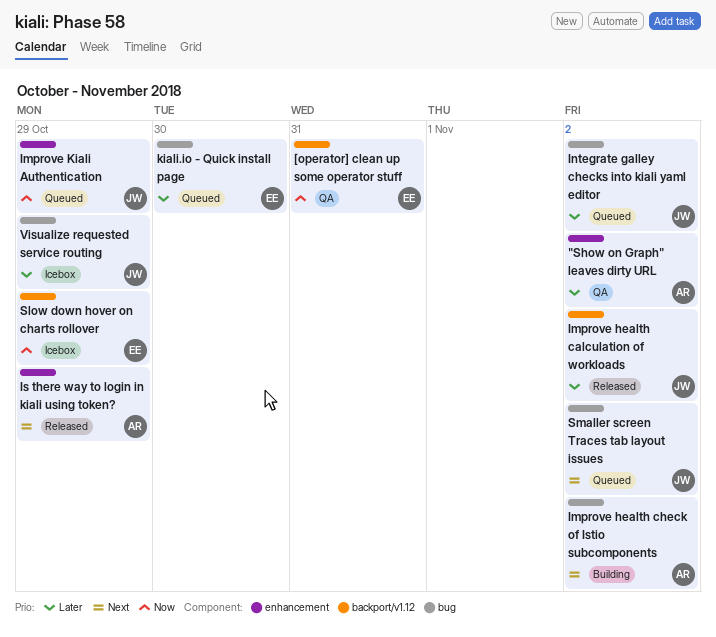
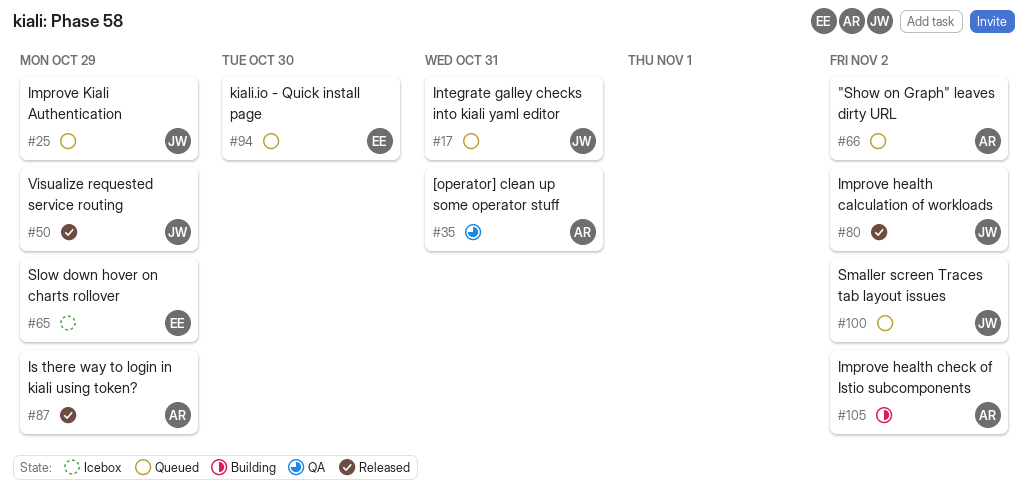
"Show on Graph" leaves dirty URL, status: QA -> Queued
[operator] clean up some operator stuff, owner: EE -> AR
Integrate galley checks into kiali yaml editor, due: Nov 2 -> Oct 31
Visualize requested service routing, status: Icebox -> Released

